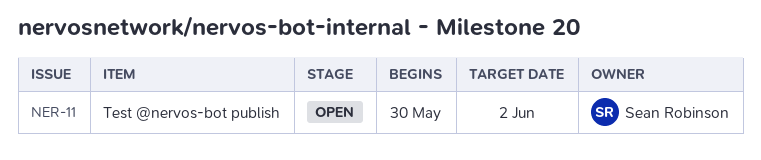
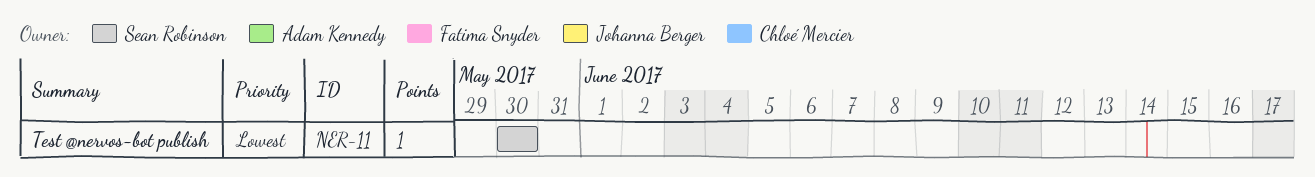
NER-11, due: Jun 2 -> May 30

